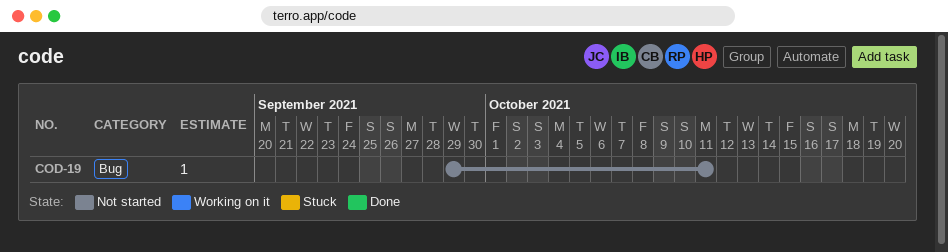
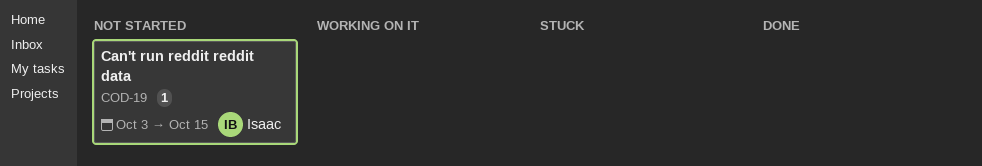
COD-19, start: Sep 29 -> Oct 3
COD-19, due: Oct 11 -> Oct 15

